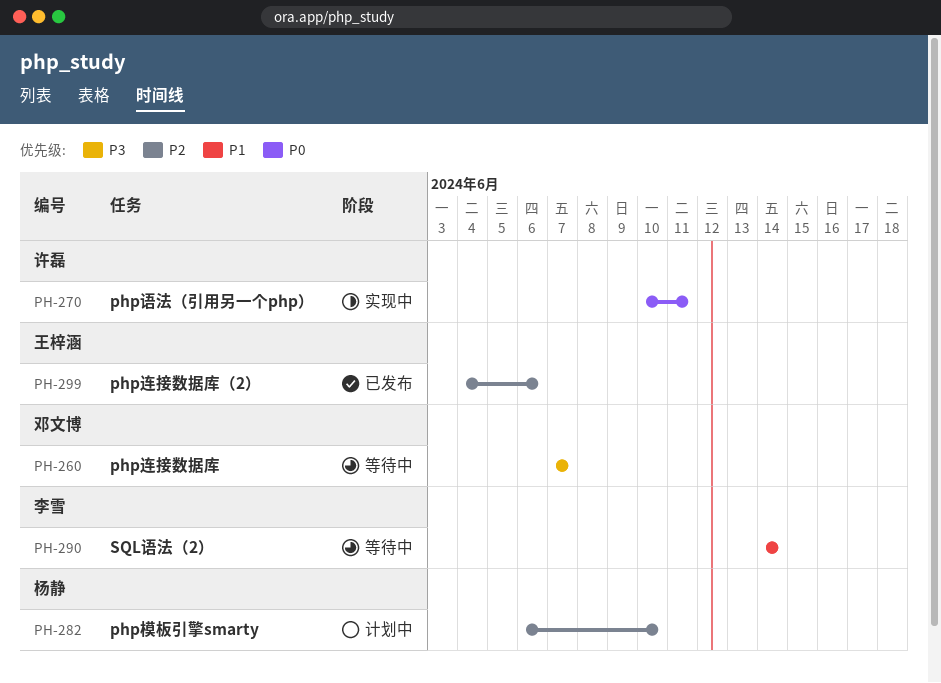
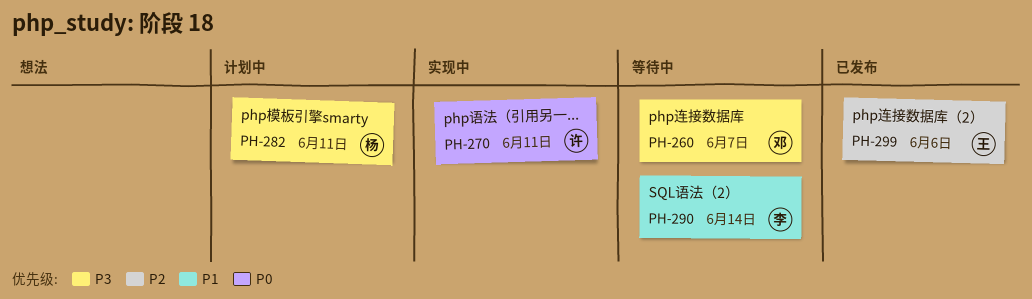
PH-282, priority: P2 -> P3
PH-282, due: Jun 10 -> Jun 11

